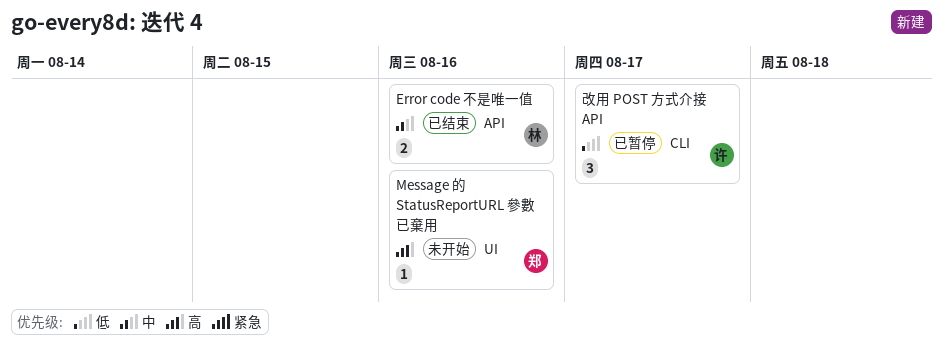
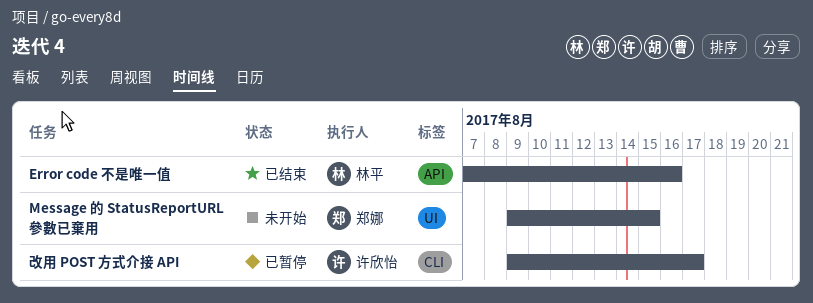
Message 的 StatusReportURL 參數已棄用, due: Aug 16 -> Aug 15

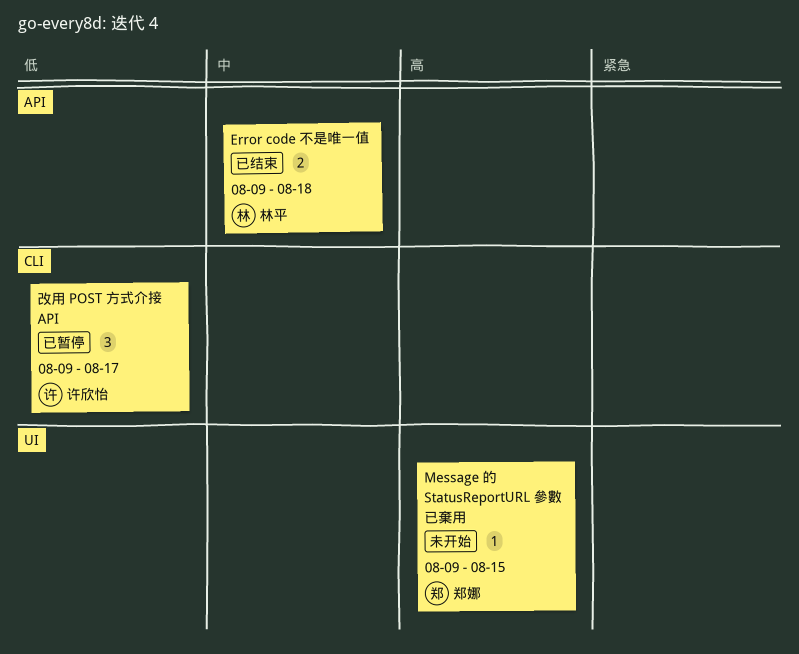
Error code 不是唯一值, start: Aug 7 -> Aug 9
Error code 不是唯一值, due: Aug 16 -> Aug 18

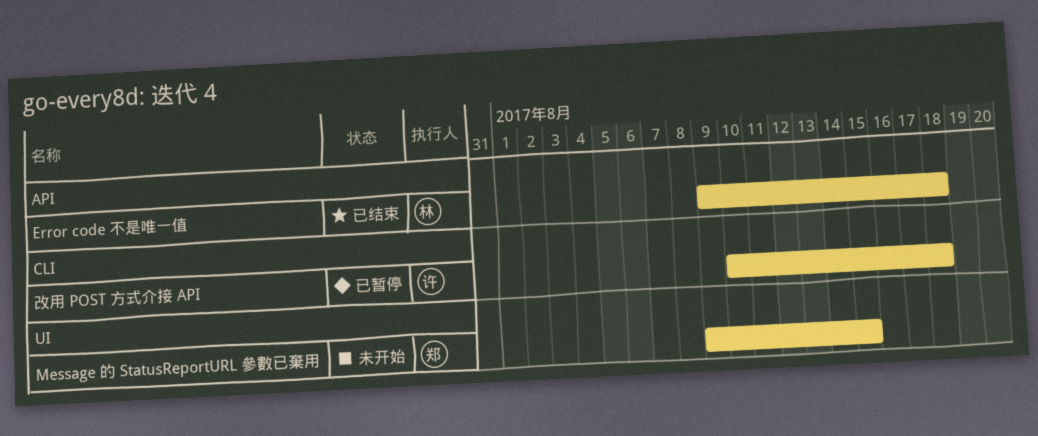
改用 POST 方式介接 API, start: Aug 9 -> Aug 10
改用 POST 方式介接 API, due: Aug 17 -> Aug 18

